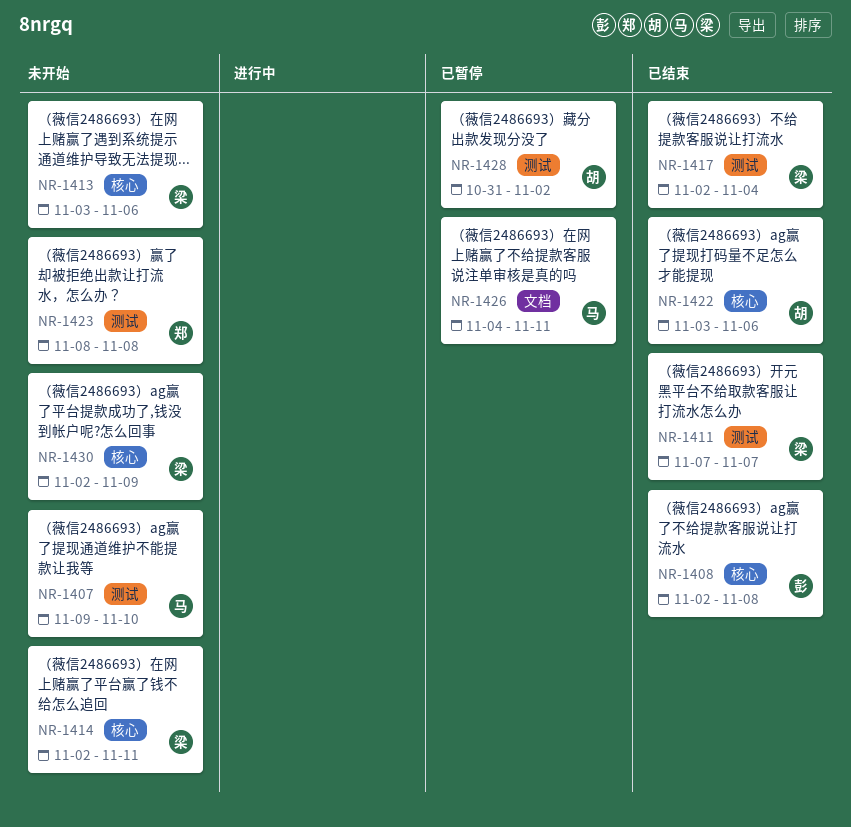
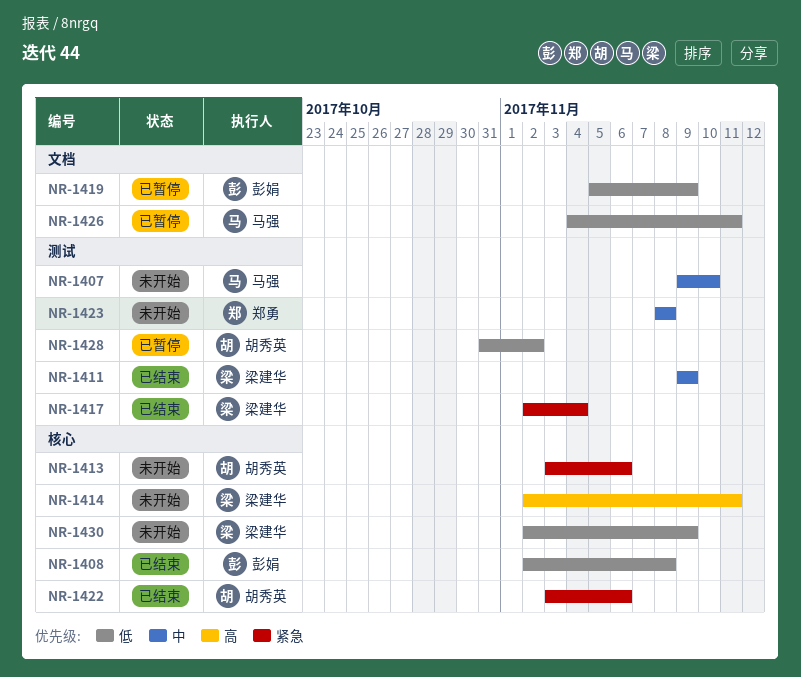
NR-1411, start: Nov 7 -> Nov 9
NR-1411, due: Nov 7 -> Nov 9
NR-1413, owner: 梁建华 -> 胡秀英
NR-1419: none -> present

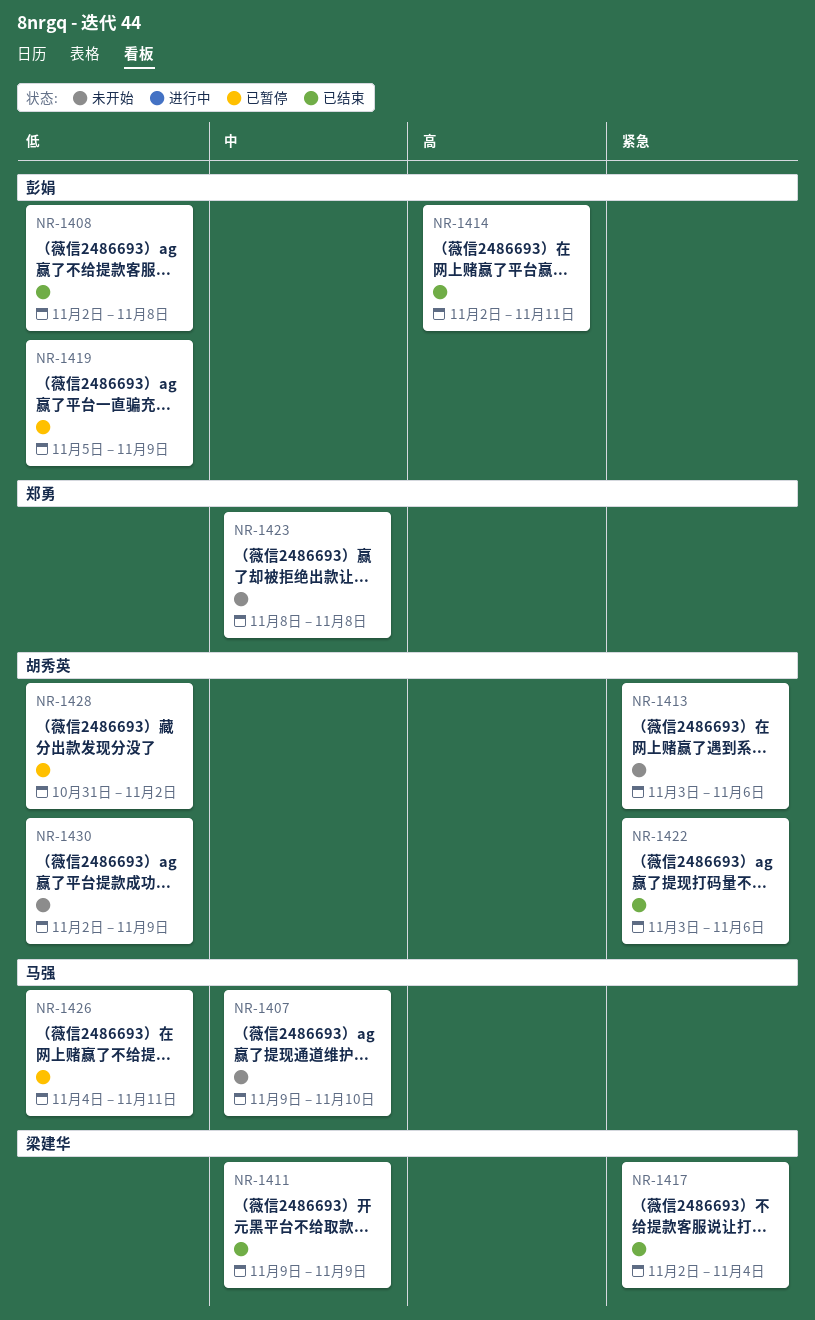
NR-1414, status: 未开始 -> 已结束
NR-1414, owner: 梁建华 -> 彭娟
NR-1430, owner: 梁建华 -> 胡秀英

